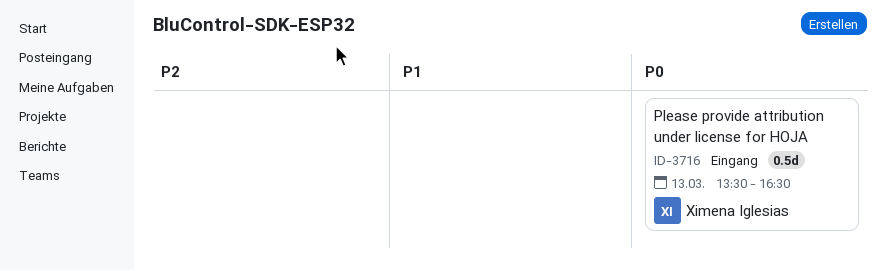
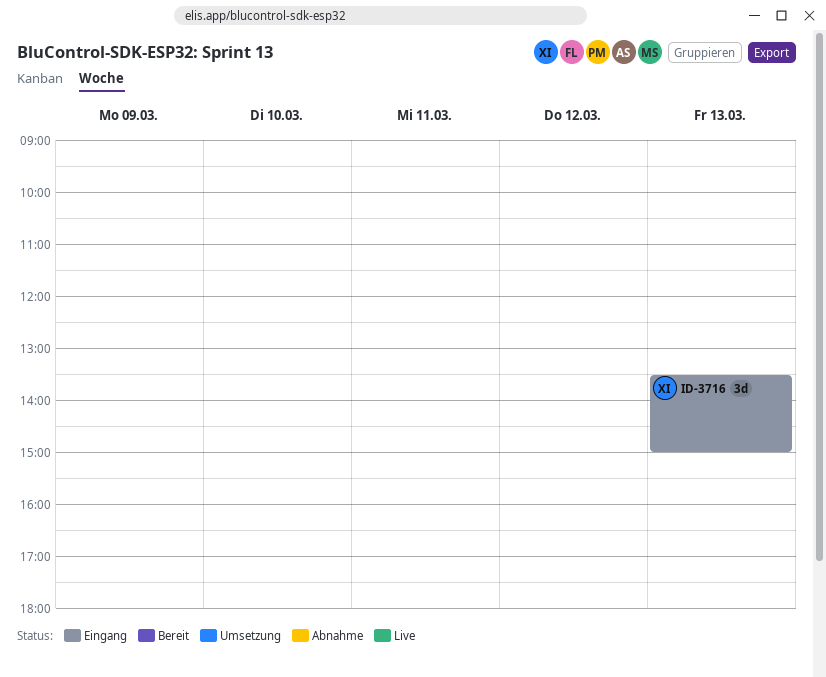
ID-3716, estimate: 0.5d -> 3d
ID-3716, ends: 16:30 -> 15:00

